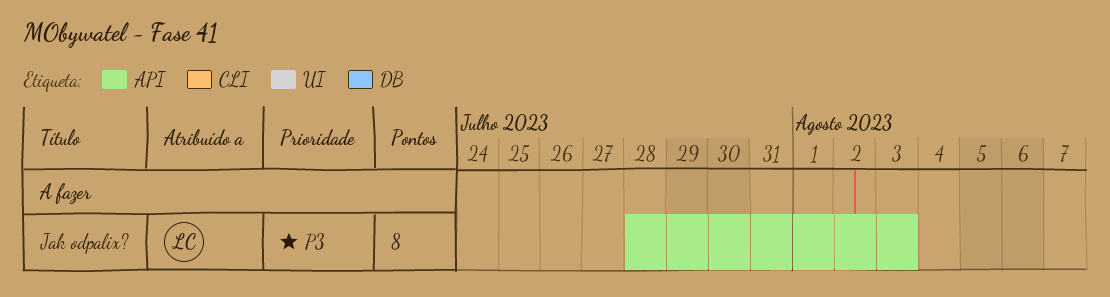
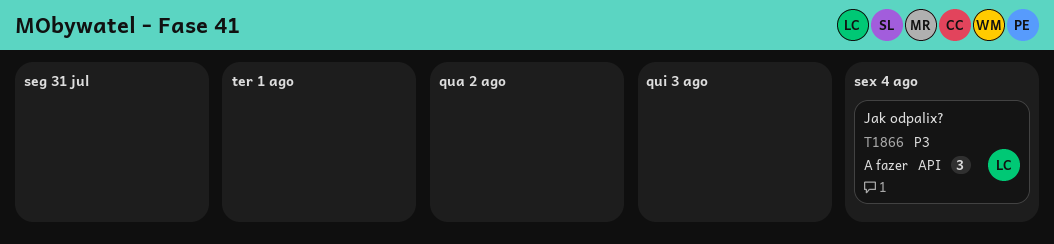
Jak odpalix?, estimate: 8 -> 3
Jak odpalix?, due: Aug 3 -> Aug 4

